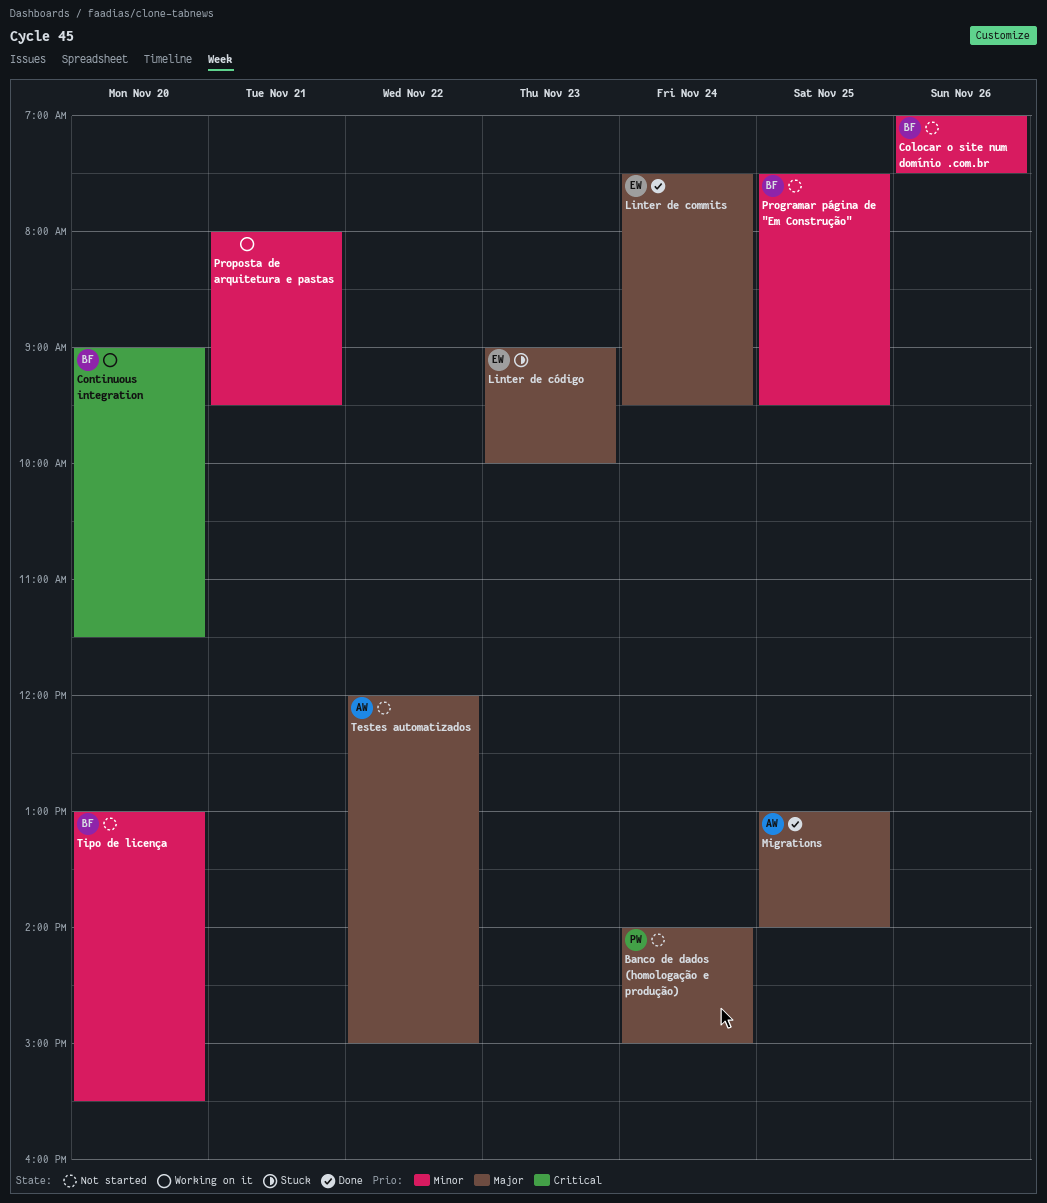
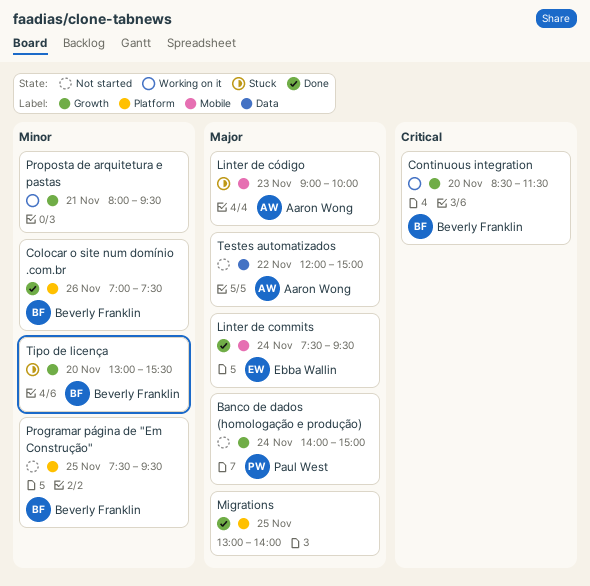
Colocar o site num domínio .com.br, status: Not started -> Done
Continuous integration, begins: 09:00 -> 08:30
Linter de código, owner: Ebba Wallin -> Aaron Wong
Migrations, owner: Aaron Wong -> none
Tipo de licença, status: Not started -> Stuck

